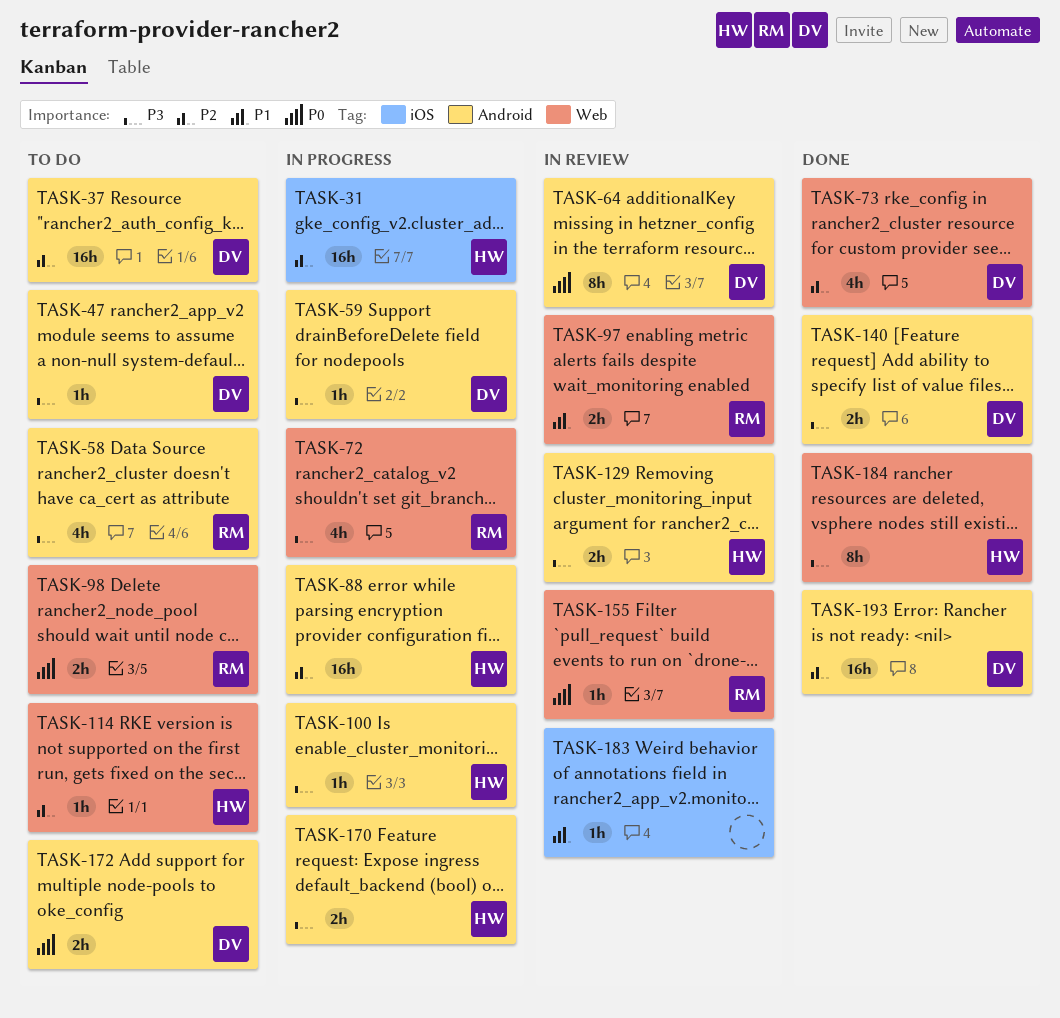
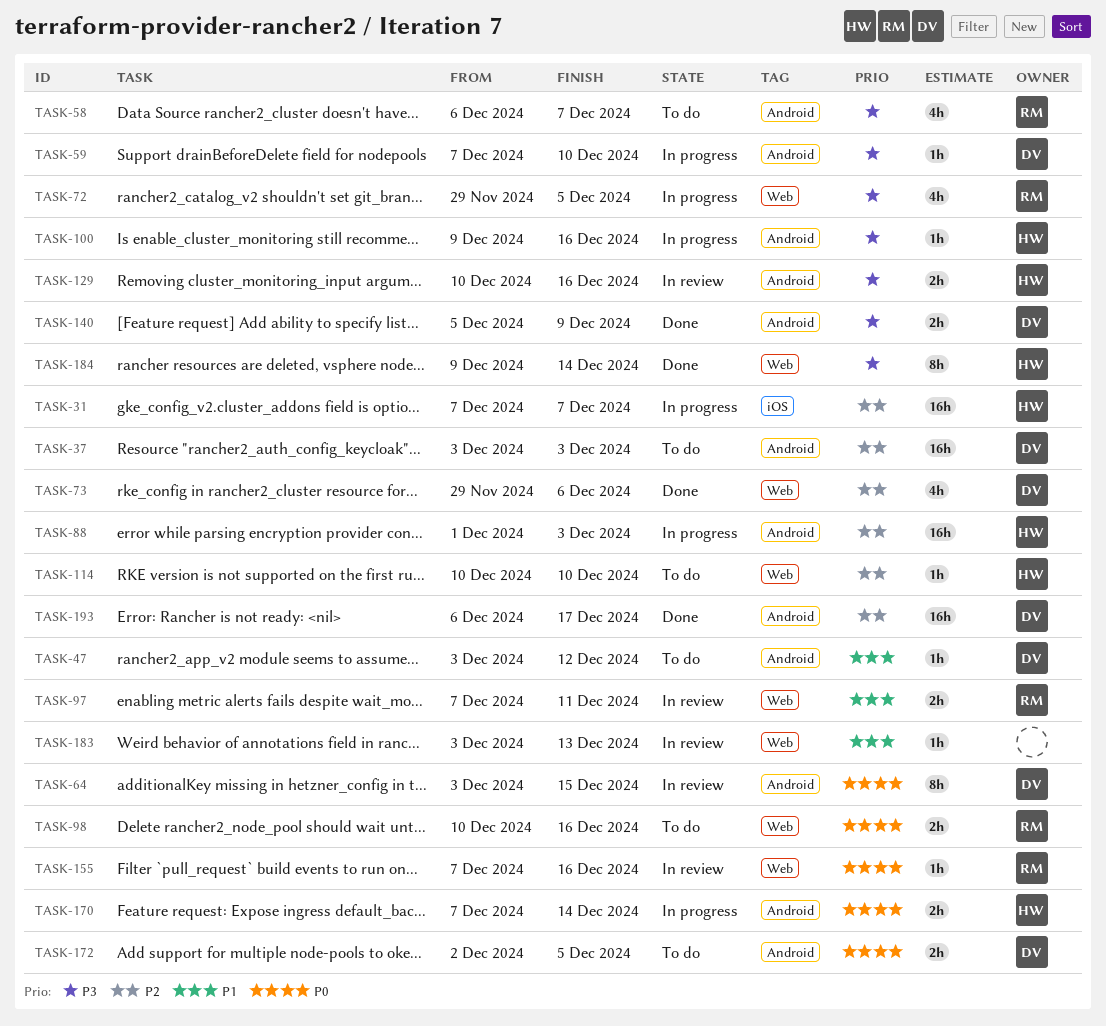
TASK-47, priority: P3 -> P1
TASK-170, priority: P3 -> P0
TASK-183, label: iOS -> Web

